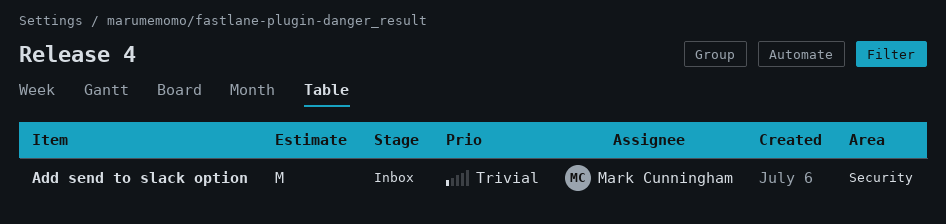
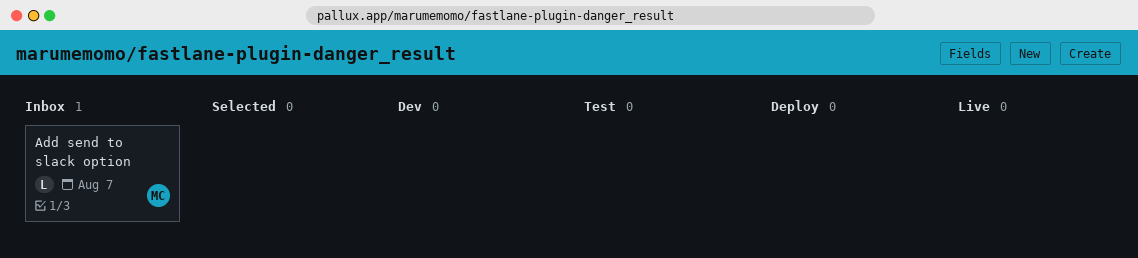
Add send to slack option, estimate: M -> L

